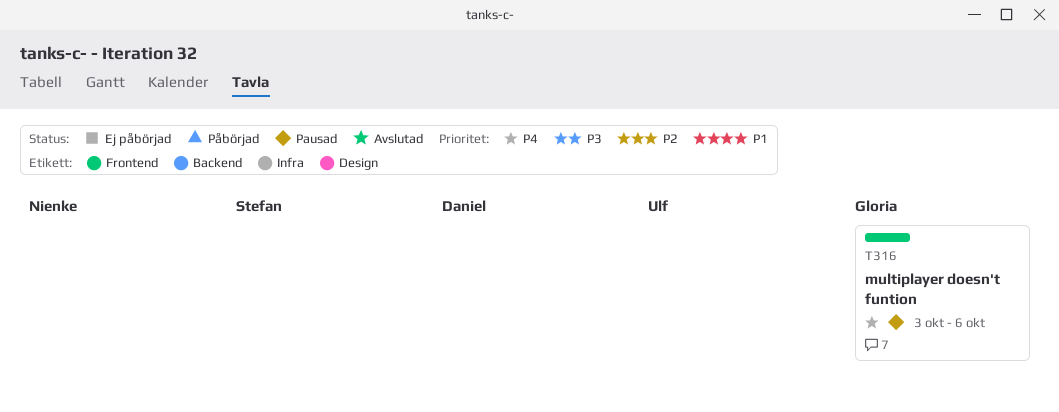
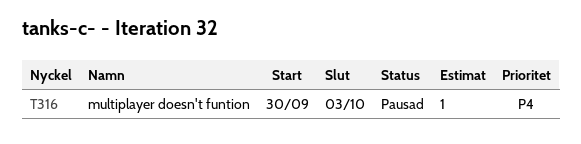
T316, start: Oct 3 -> Sep 30
T316, due: Oct 6 -> Oct 3

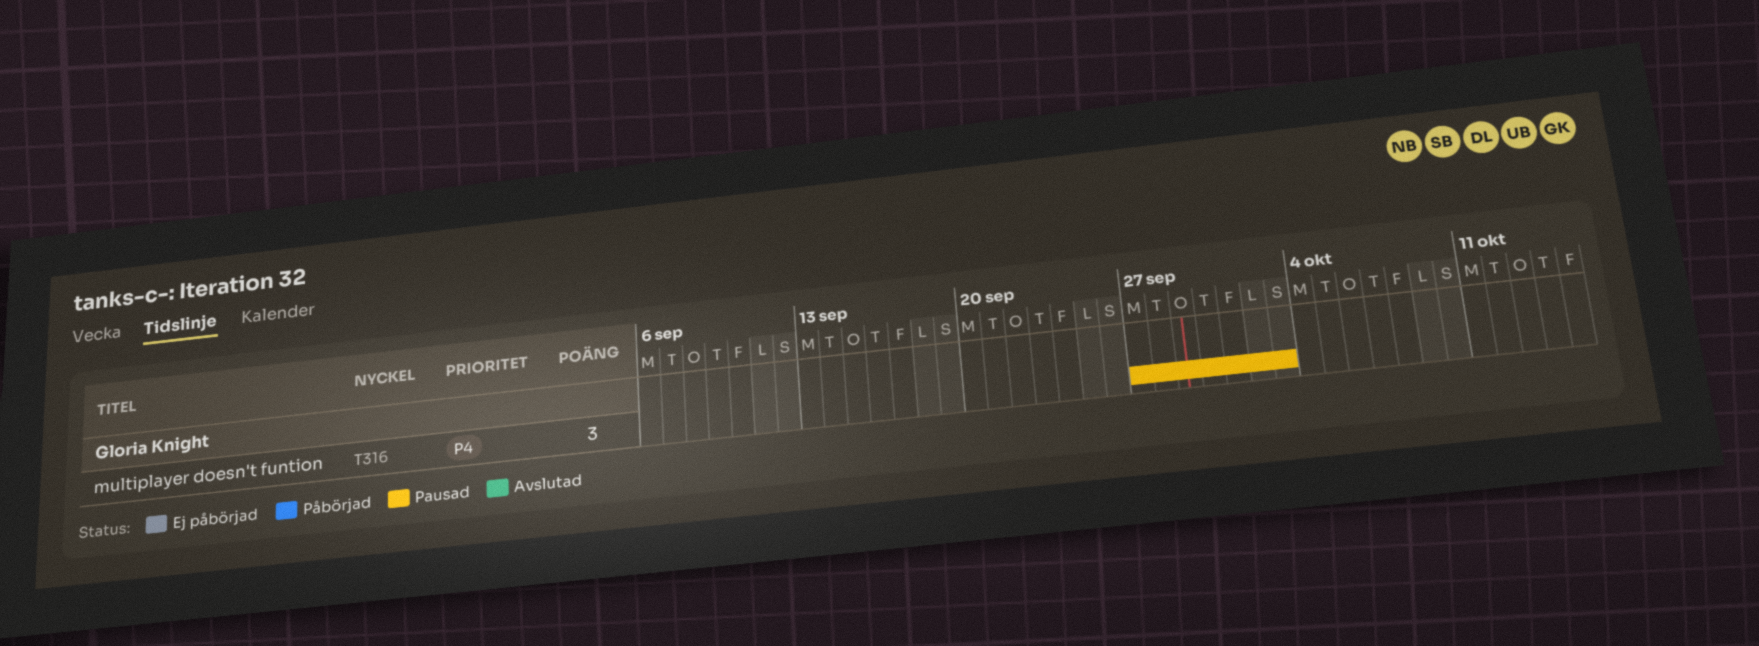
T316, estimate: 1 -> 3
T316, start: Sep 30 -> Sep 27

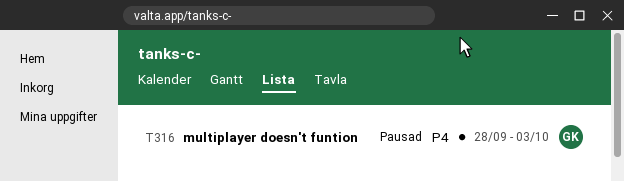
T316, estimate: 3 -> 1
T316, start: Sep 27 -> Sep 28

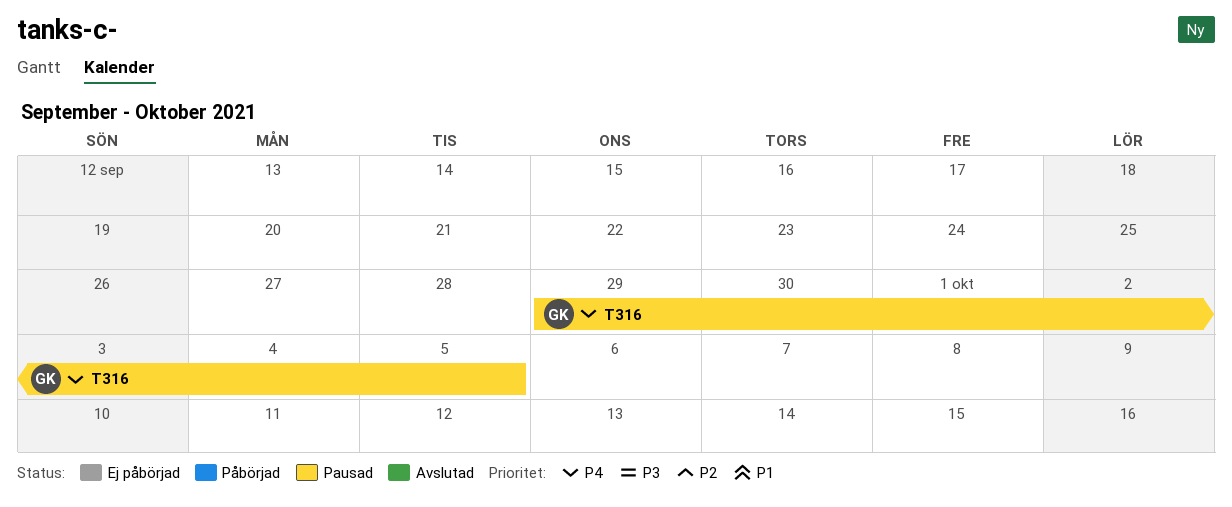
T316, start: Sep 28 -> Sep 29
T316, due: Oct 3 -> Oct 5

